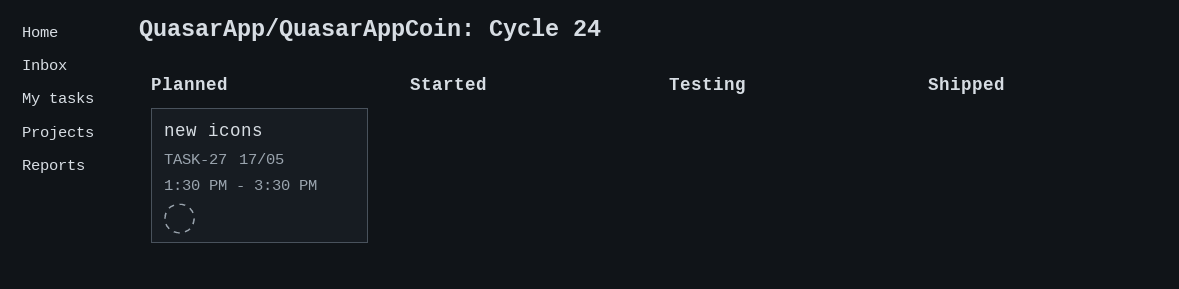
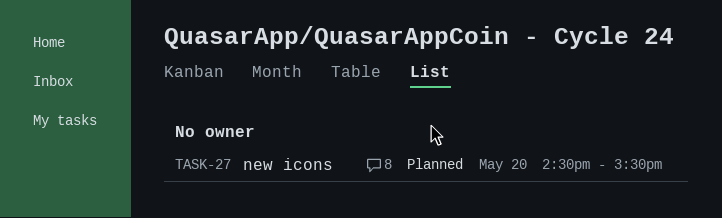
TASK-27, day: May 17 -> May 20
TASK-27, begins: 13:30 -> 14:30

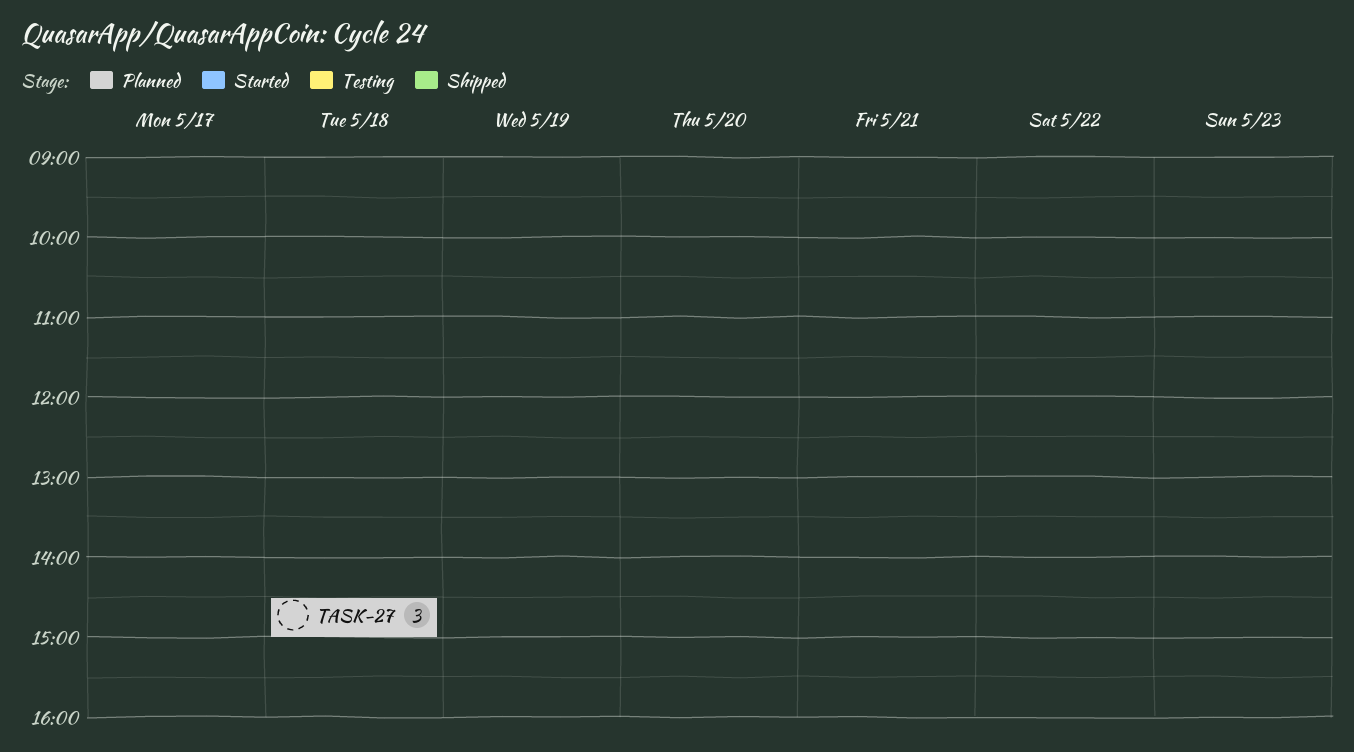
TASK-27, day: May 20 -> May 18
TASK-27, ends: 15:30 -> 15:00

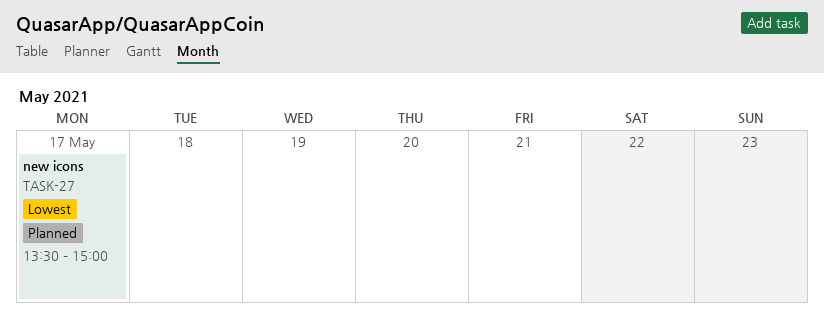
TASK-27, day: May 18 -> May 17
TASK-27, begins: 14:30 -> 13:30

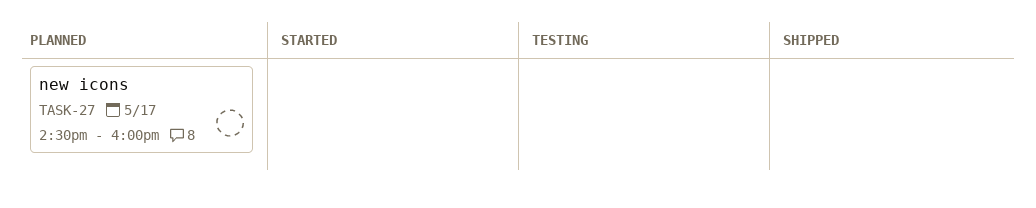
TASK-27, begins: 13:30 -> 14:30
TASK-27, ends: 15:00 -> 16:00

